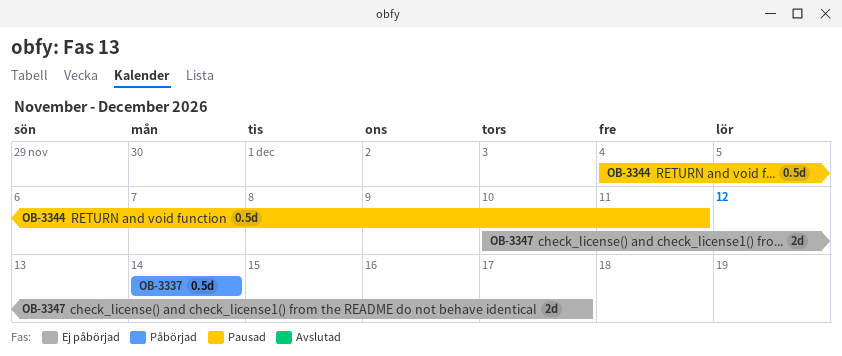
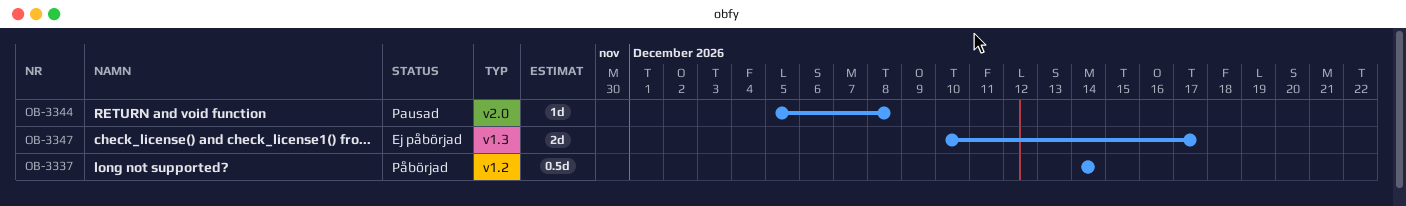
OB-3344, estimate: 0.5d -> 1d
OB-3344, start: Dec 4 -> Dec 5
OB-3344, due: Dec 11 -> Dec 8

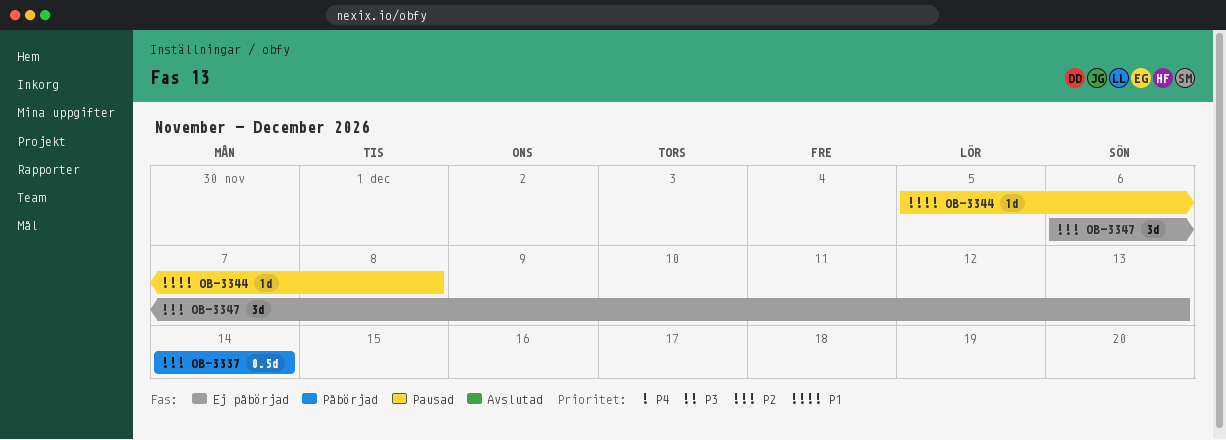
OB-3347, estimate: 2d -> 3d
OB-3347, start: Dec 10 -> Dec 6
OB-3347, due: Dec 17 -> Dec 13

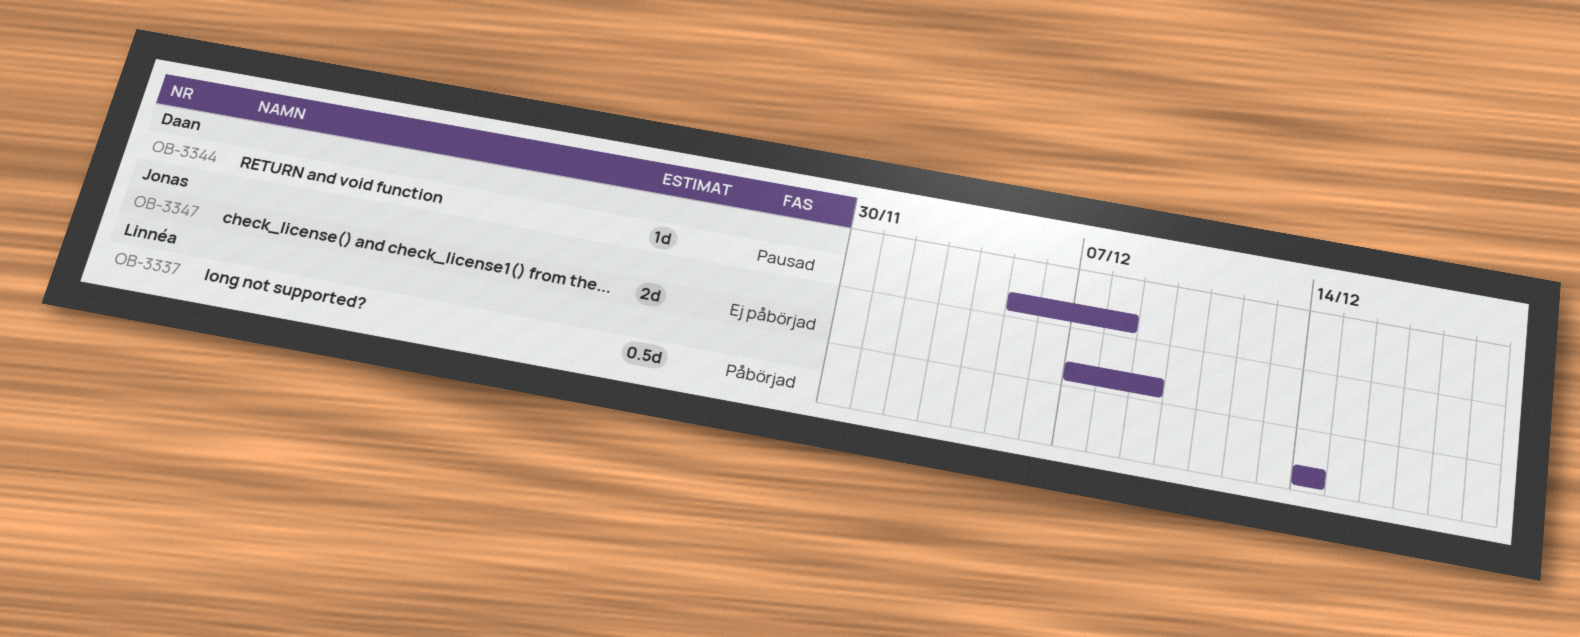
OB-3347, estimate: 3d -> 2d
OB-3347, start: Dec 6 -> Dec 7
OB-3347, due: Dec 13 -> Dec 9

